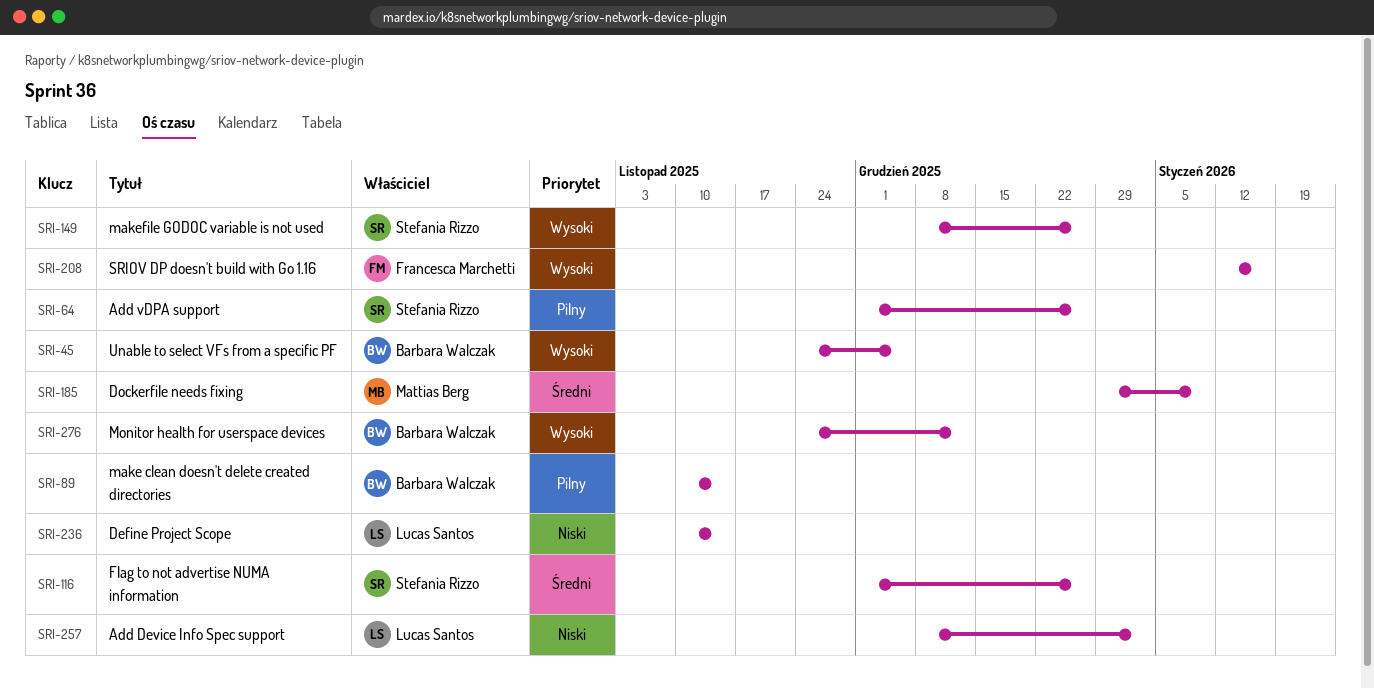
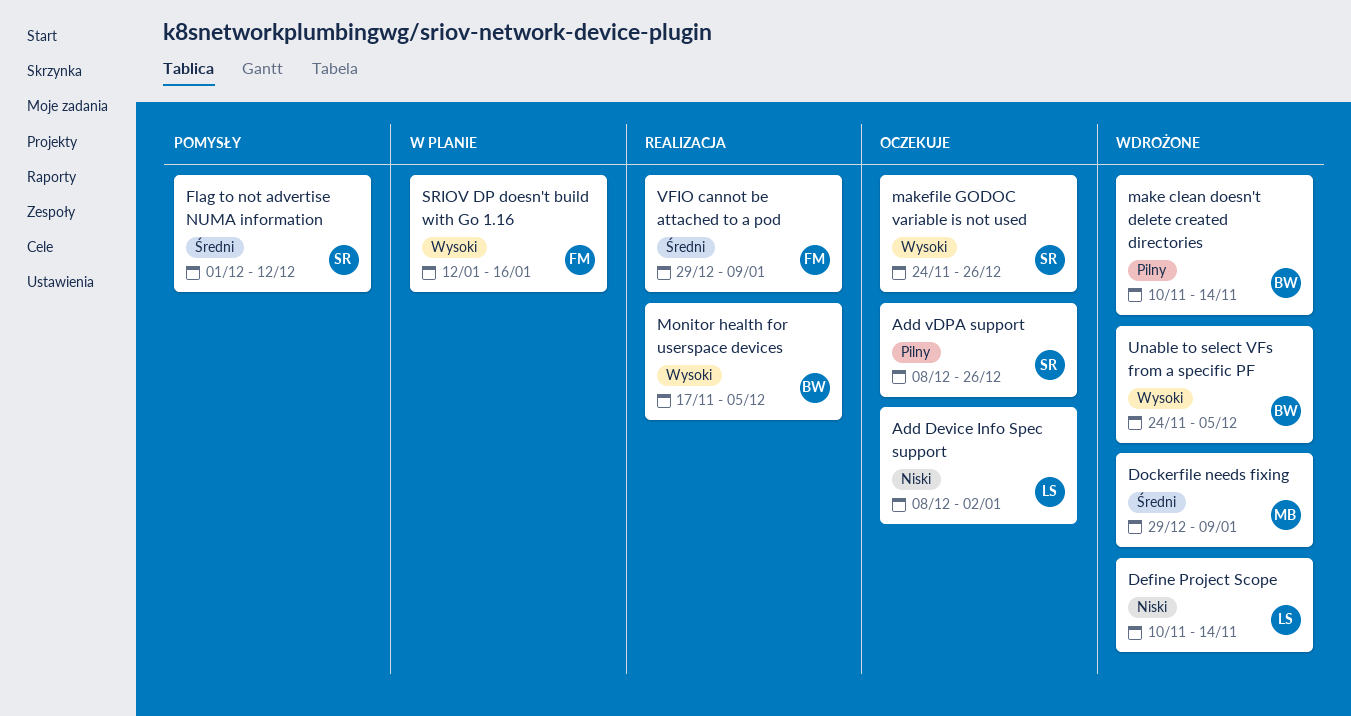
Add vDPA support, start: Dec 1 -> Dec 8
Flag to not advertise NUMA information, due: Dec 26 -> Dec 12
makefile GODOC variable is not used, start: Dec 8 -> Nov 24
Monitor health for userspace devices, start: Nov 24 -> Nov 17
Monitor health for userspace devices, due: Dec 12 -> Dec 5
VFIO cannot be attached to a pod: none -> present

